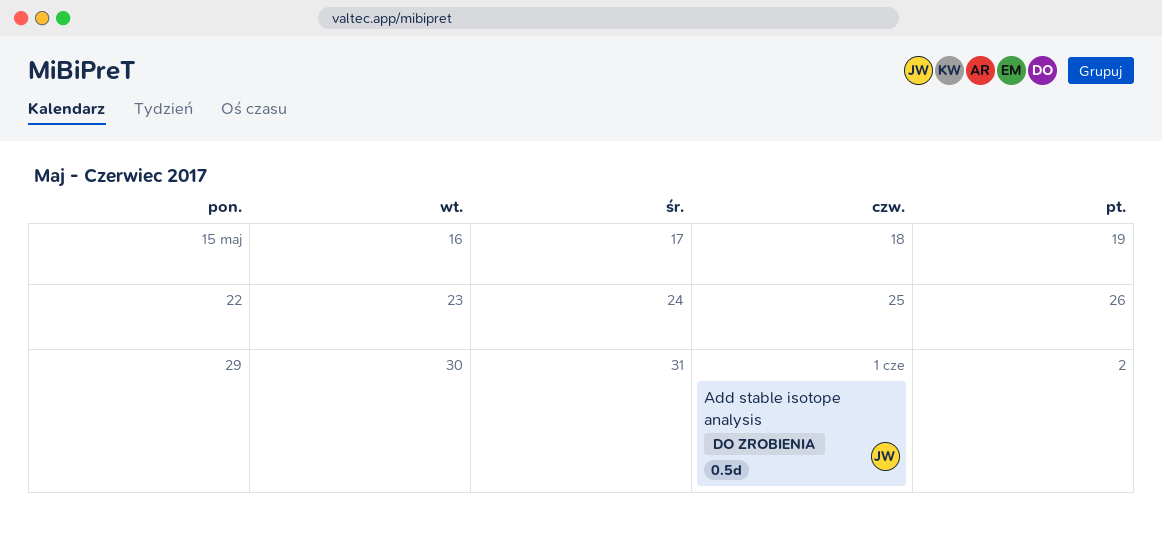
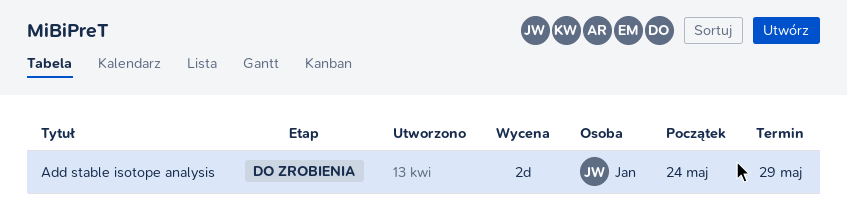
Add stable isotope analysis, estimate: 0.5d -> 2d
Add stable isotope analysis, due: Jun 1 -> May 29

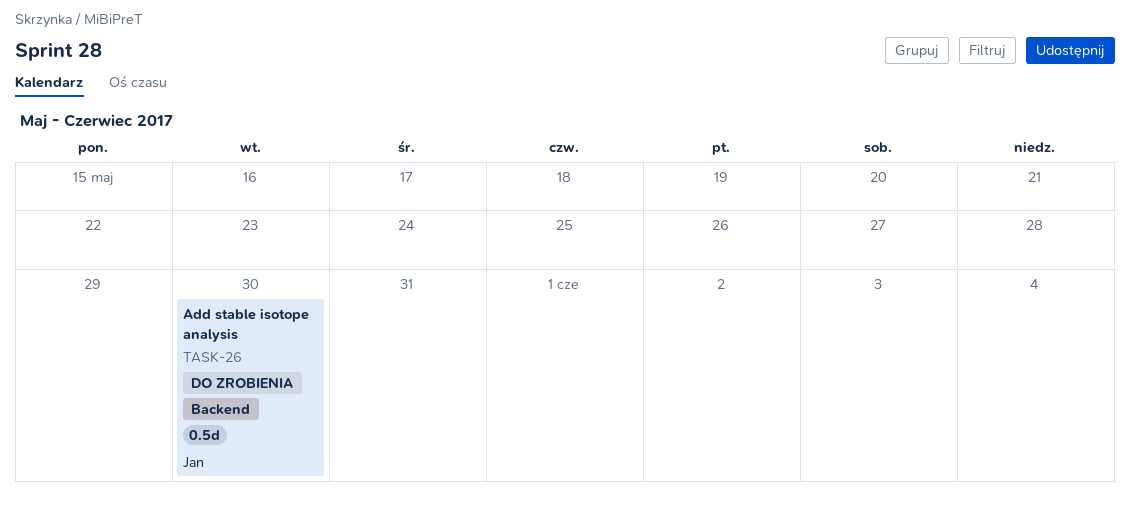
Add stable isotope analysis, estimate: 2d -> 0.5d
Add stable isotope analysis, due: May 29 -> May 30

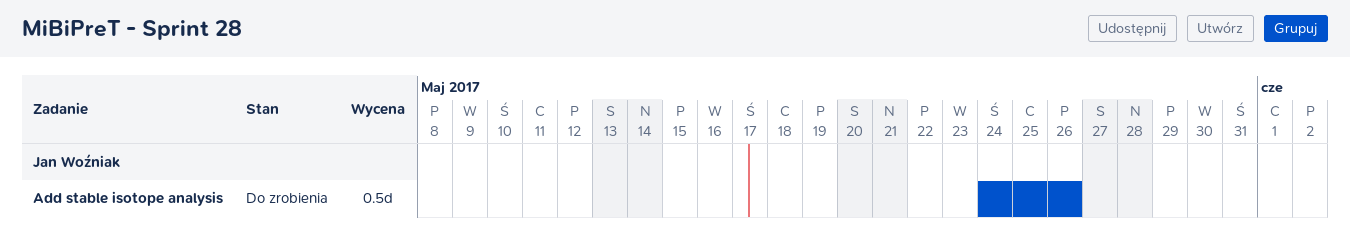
Add stable isotope analysis, due: May 30 -> May 26

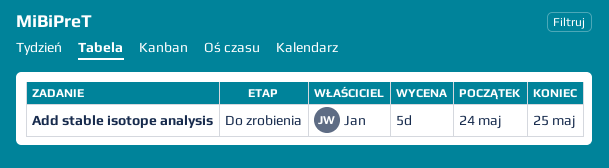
Add stable isotope analysis, estimate: 0.5d -> 5d
Add stable isotope analysis, due: May 26 -> May 25

